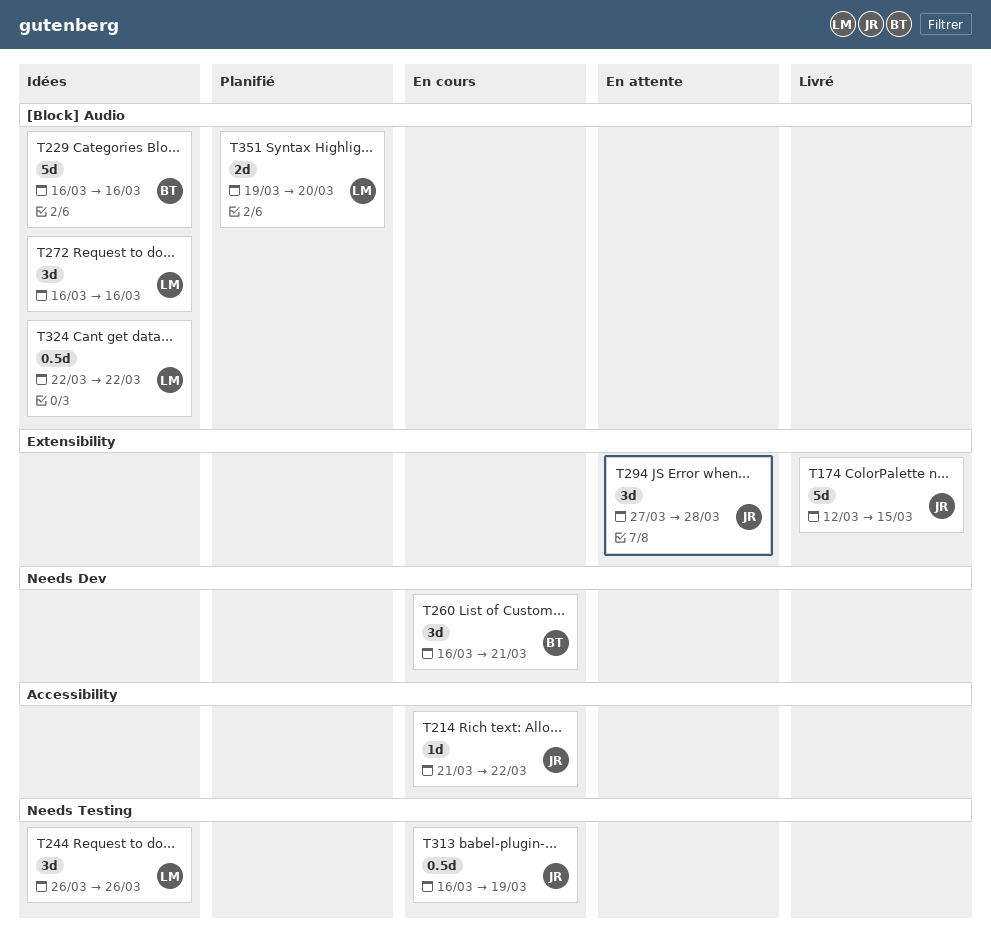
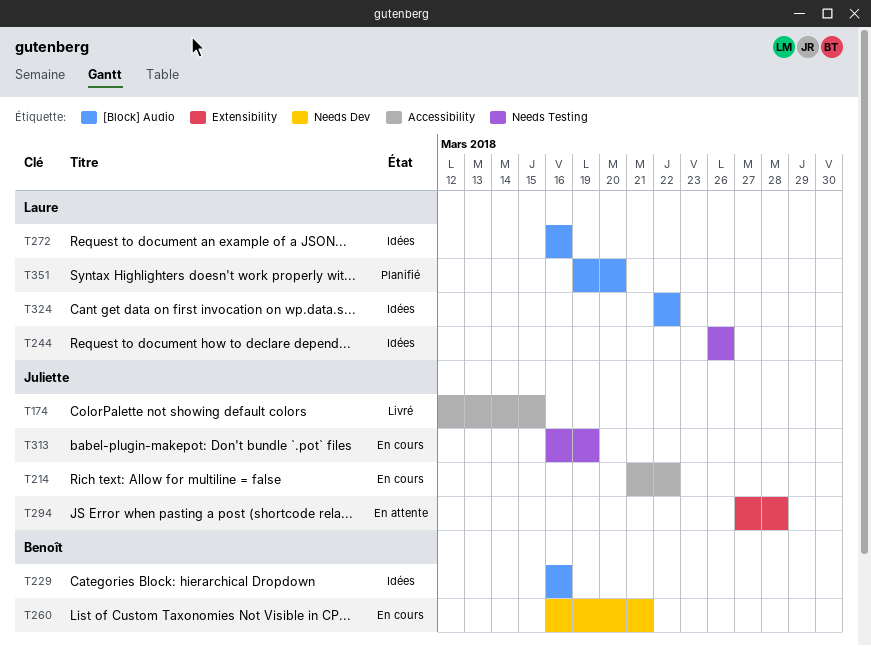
T174, label: Extensibility -> Accessibility

